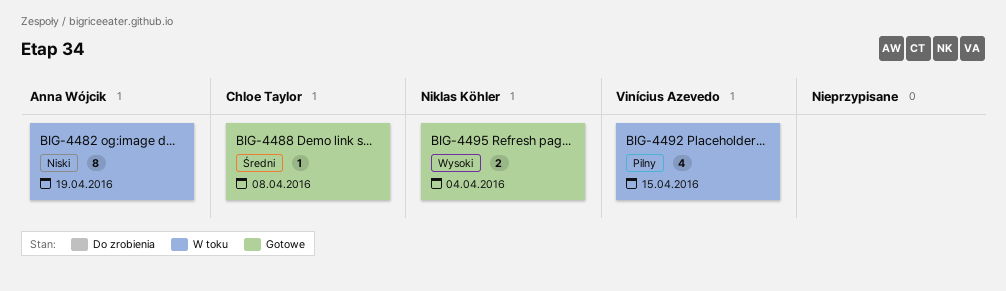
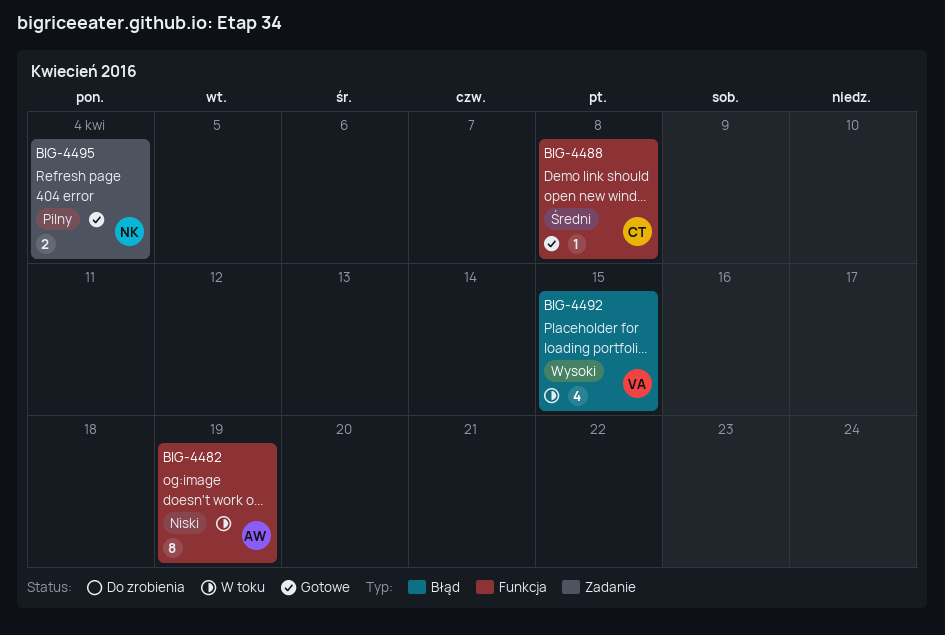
BIG-4492, priority: Pilny -> Wysoki
BIG-4495, priority: Wysoki -> Pilny

